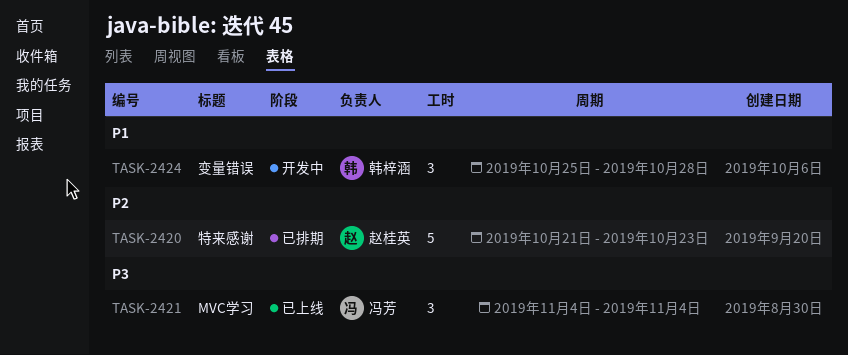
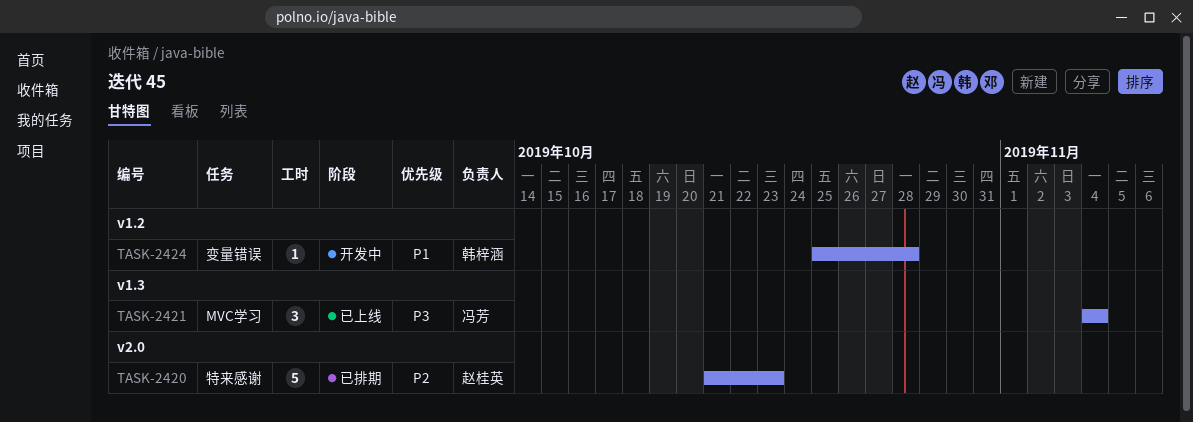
TASK-2424, estimate: 3 -> 1

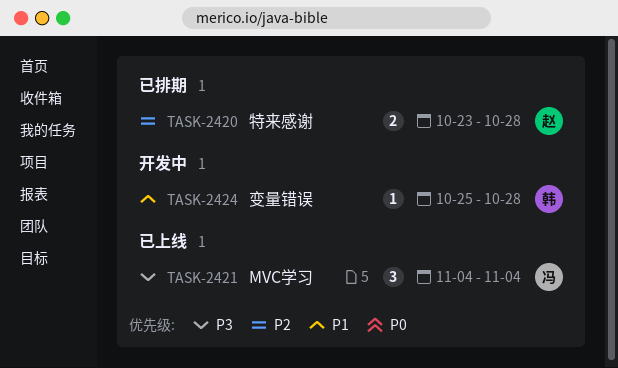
TASK-2420, estimate: 5 -> 2
TASK-2420, start: Oct 21 -> Oct 23
TASK-2420, due: Oct 23 -> Oct 28

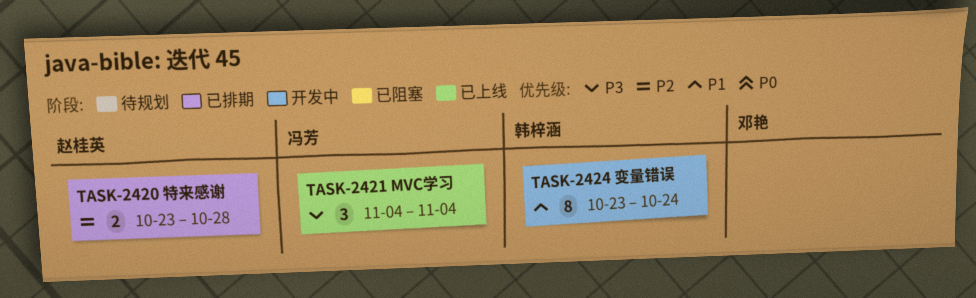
TASK-2424, estimate: 1 -> 8
TASK-2424, start: Oct 25 -> Oct 23
TASK-2424, due: Oct 28 -> Oct 24

